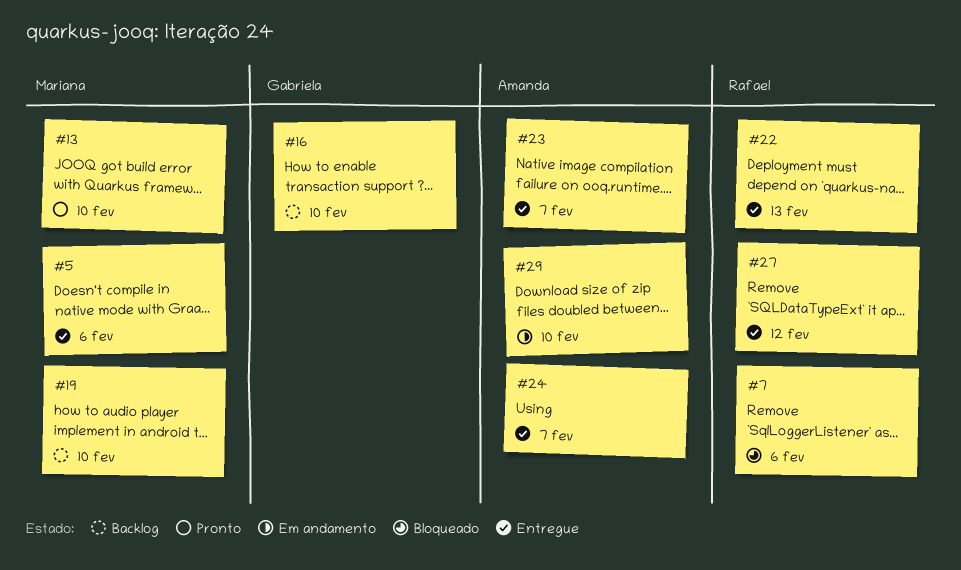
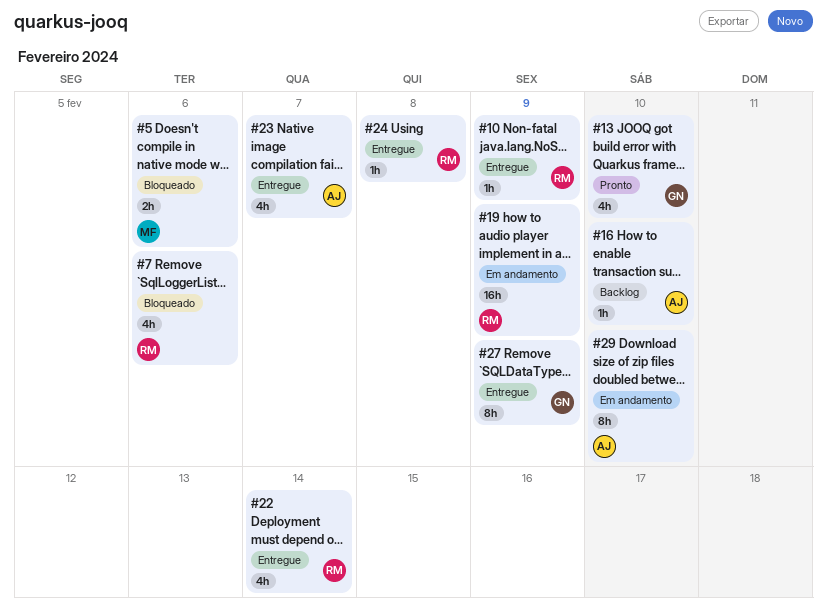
#5, status: Entregue -> Bloqueado
#10: none -> present
#13, owner: Mariana -> Gabriela
#16, owner: Gabriela -> Amanda
#19, status: Backlog -> Em andamento
#19, owner: Mariana -> Rafael
#19, due: Feb 10 -> Feb 9
#22, due: Feb 13 -> Feb 14
#24, owner: Amanda -> Rafael
#24, due: Feb 7 -> Feb 8
#27, owner: Rafael -> Gabriela
#27, due: Feb 12 -> Feb 9

